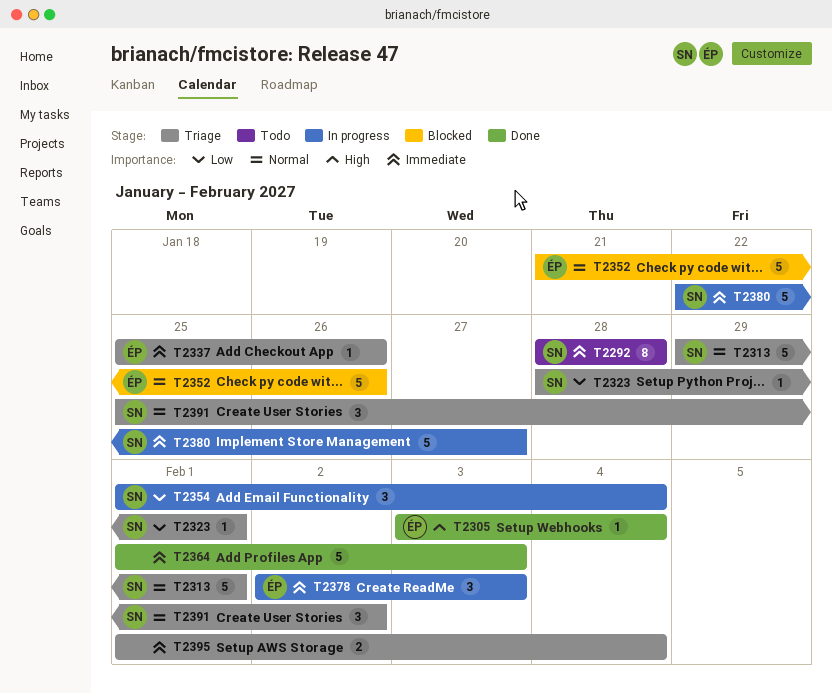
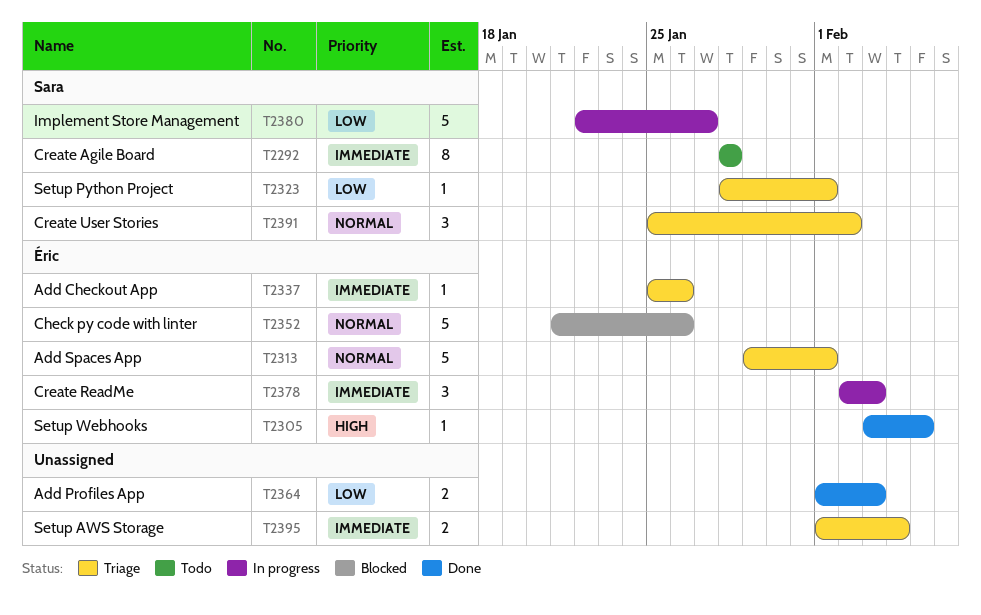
T2305, due: Feb 4 -> Feb 5
T2313, owner: Sara -> Éric
T2354: present -> none
T2364, priority: Immediate -> Low
T2364, estimate: 5 -> 2
T2380, priority: Immediate -> Low

